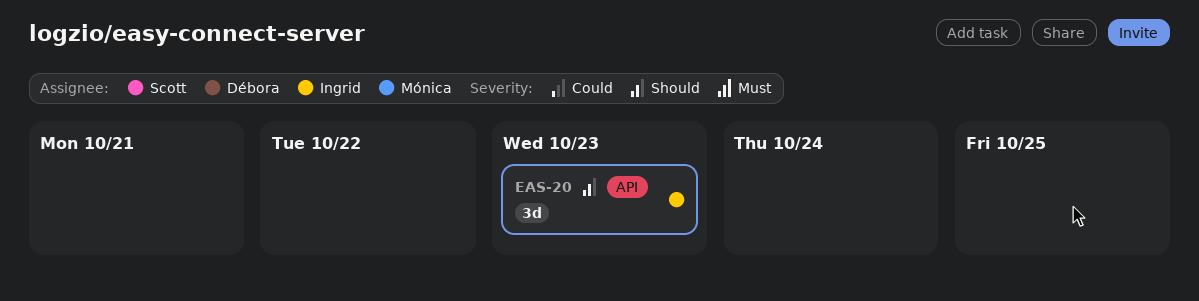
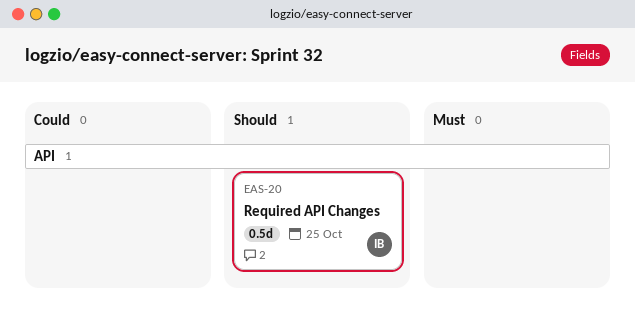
EAS-20, estimate: 3d -> 0.5d
EAS-20, due: Oct 23 -> Oct 25

